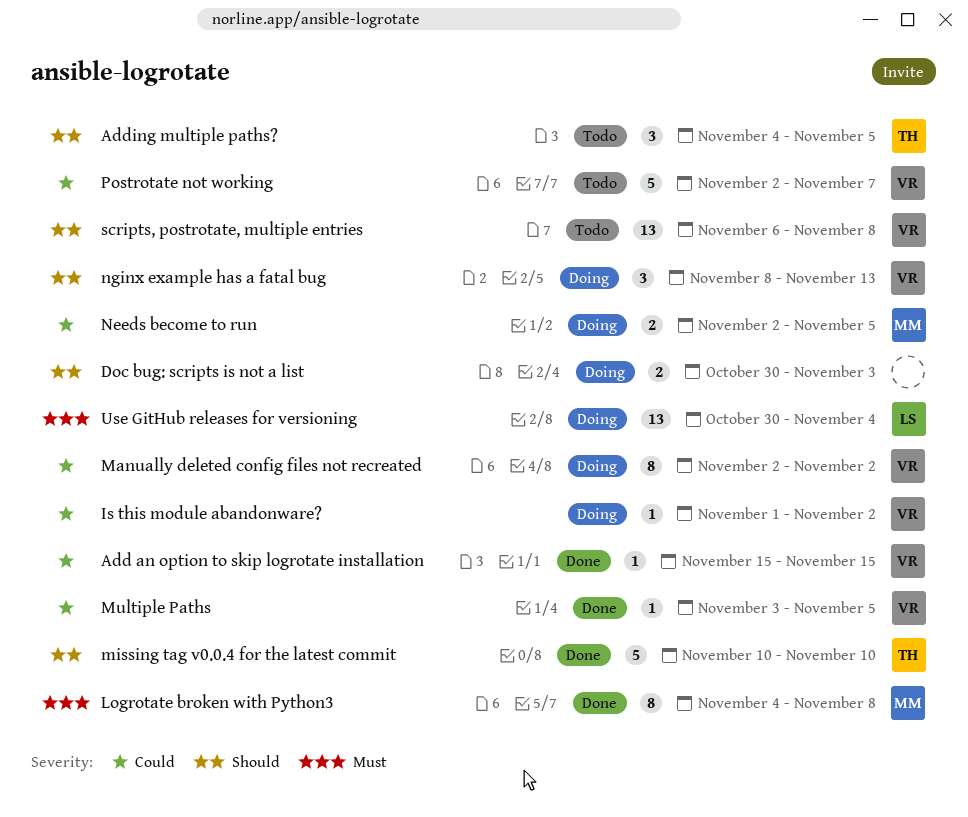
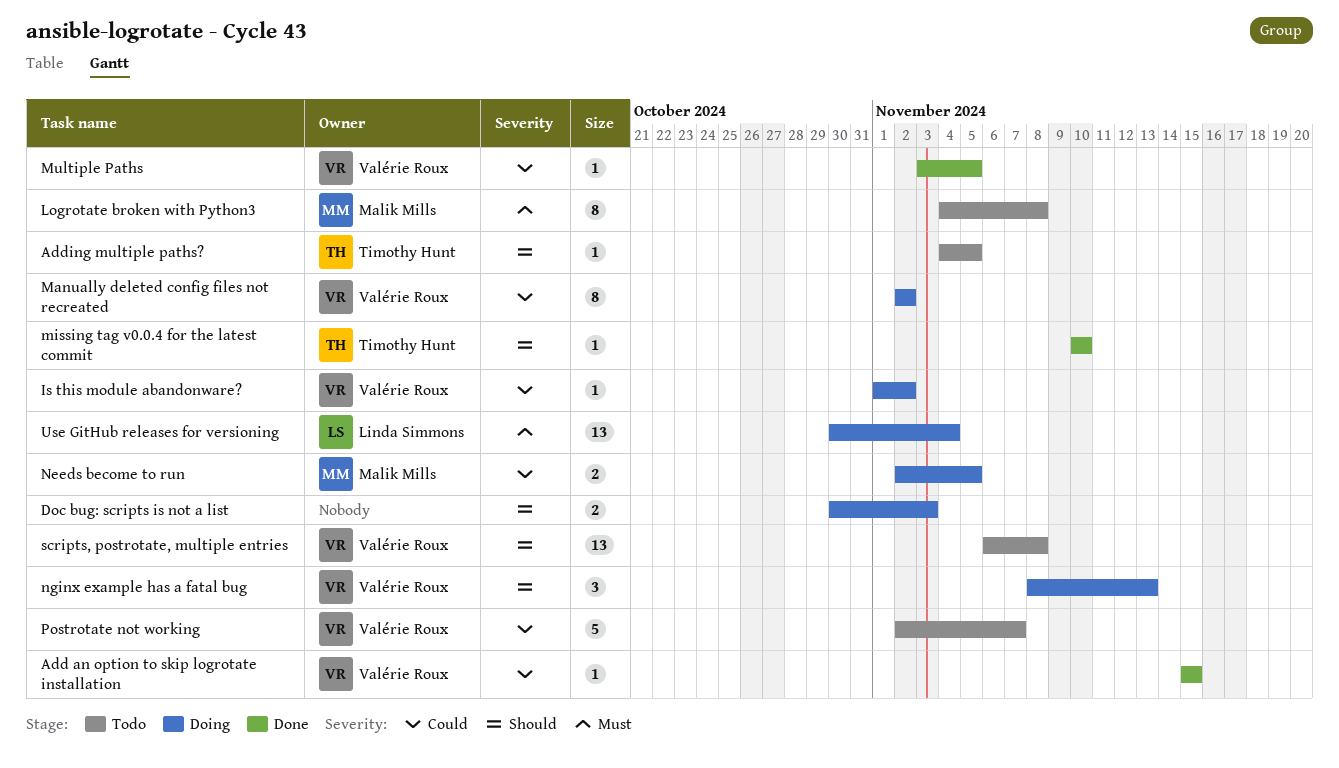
Adding multiple paths?, estimate: 3 -> 1
Logrotate broken with Python3, status: Done -> Todo
missing tag v0.0.4 for the latest commit, estimate: 5 -> 1

